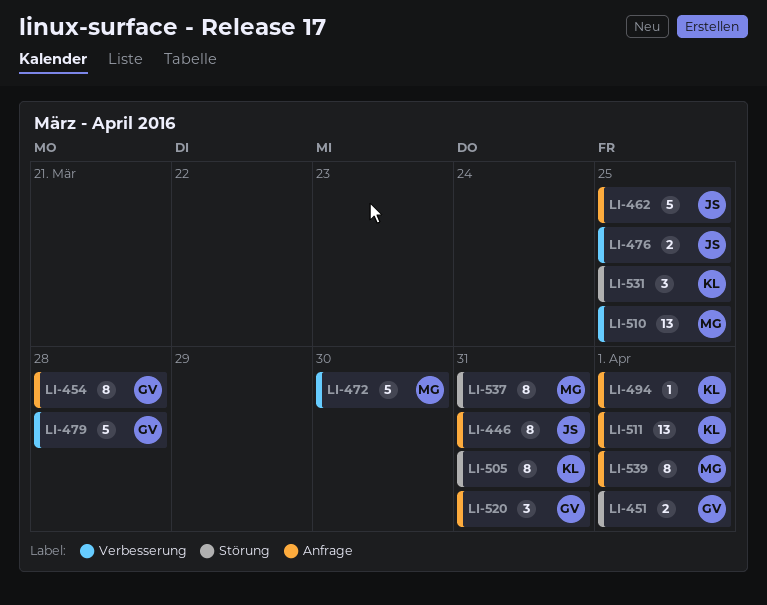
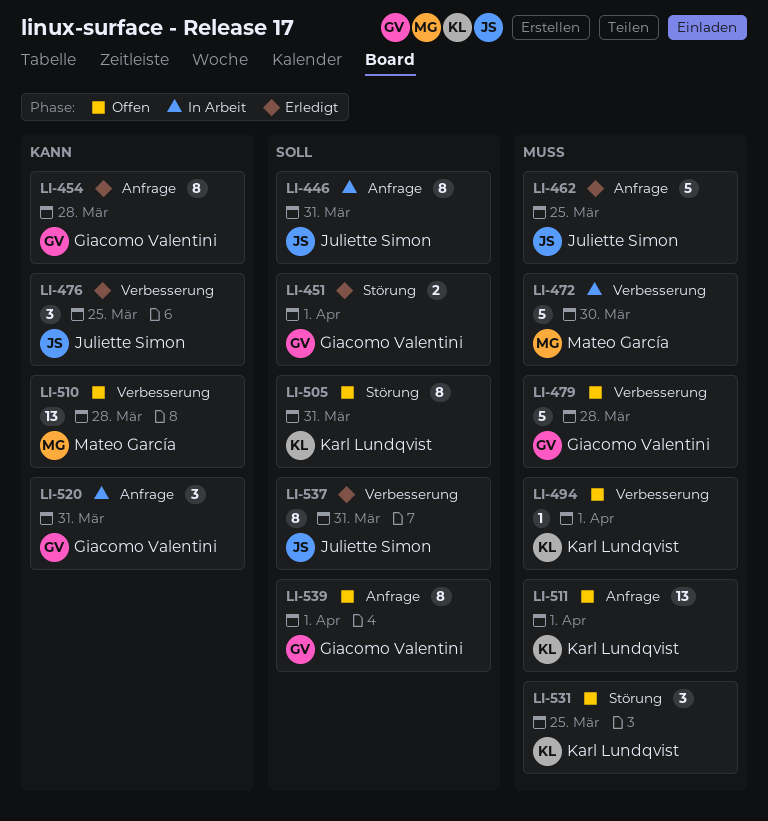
LI-476, estimate: 2 -> 3
LI-494, label: Anfrage -> Verbesserung
LI-510, due: Mar 25 -> Mar 28
LI-537, owner: Mateo García -> Juliette Simon
LI-537, label: Störung -> Verbesserung
LI-539, owner: Mateo García -> Giacomo Valentini

